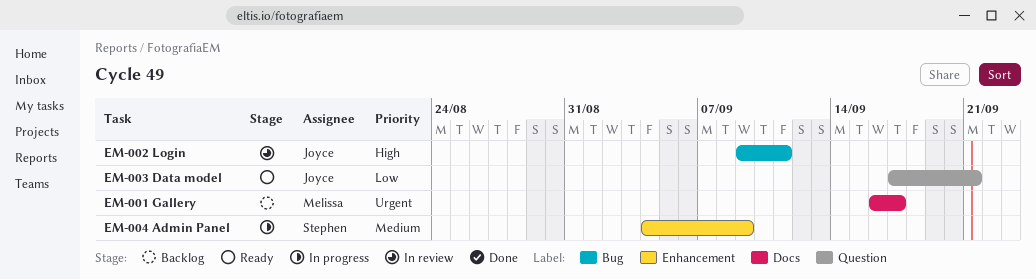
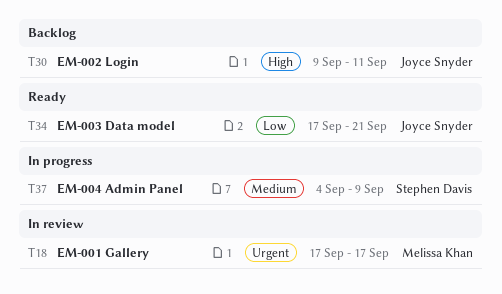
EM-001 Gallery, status: Backlog -> In review
EM-001 Gallery, start: Sep 16 -> Sep 17
EM-002 Login, status: In review -> Backlog

